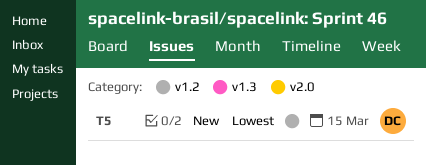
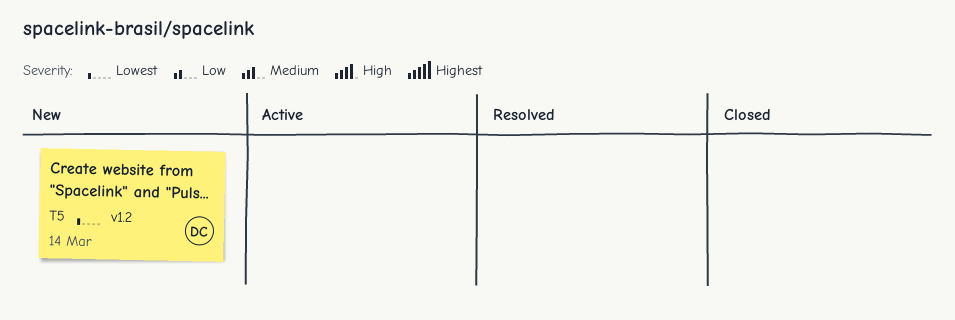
T5, due: Mar 15 -> Mar 14

